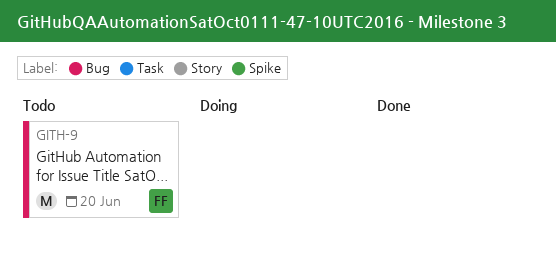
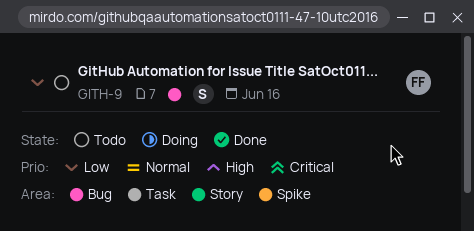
GITH-9, estimate: M -> S
GITH-9, due: Jun 20 -> Jun 16

